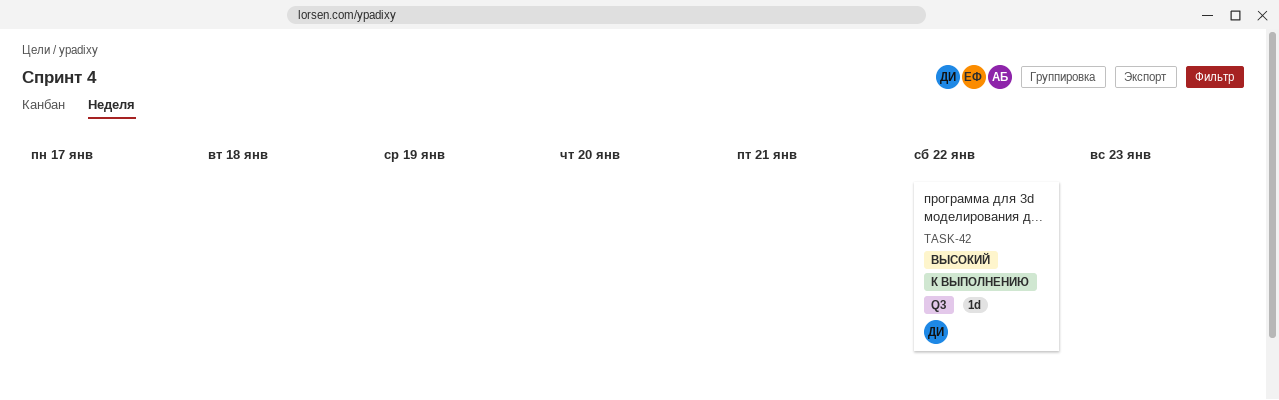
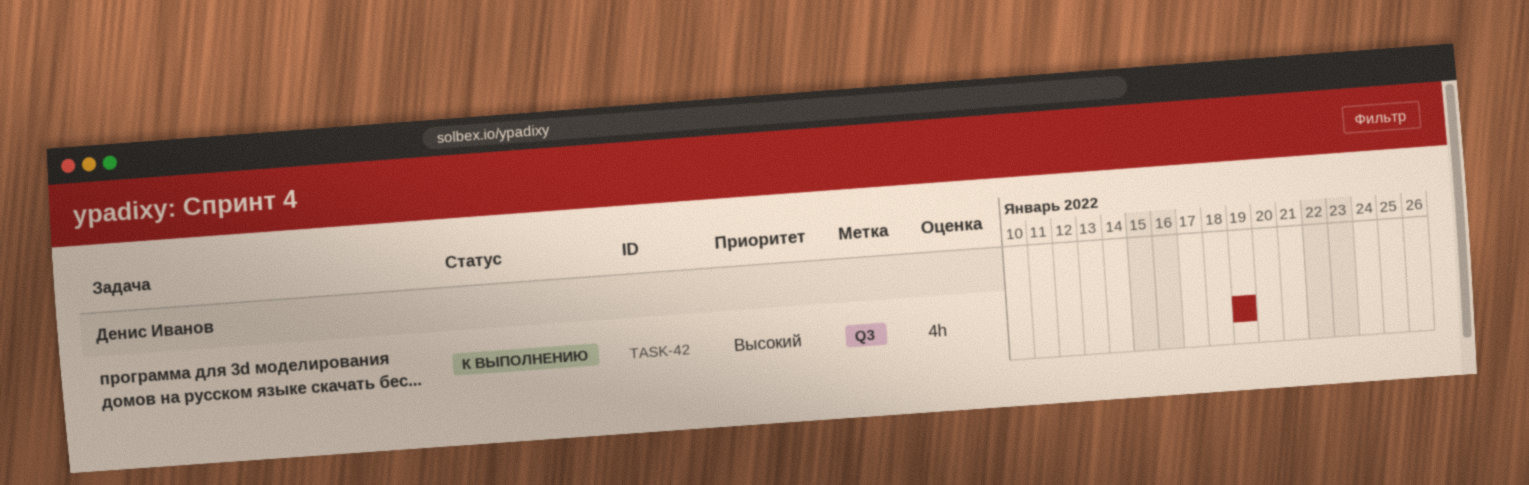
TASK-42, estimate: 1d -> 4h
TASK-42, due: Jan 22 -> Jan 19

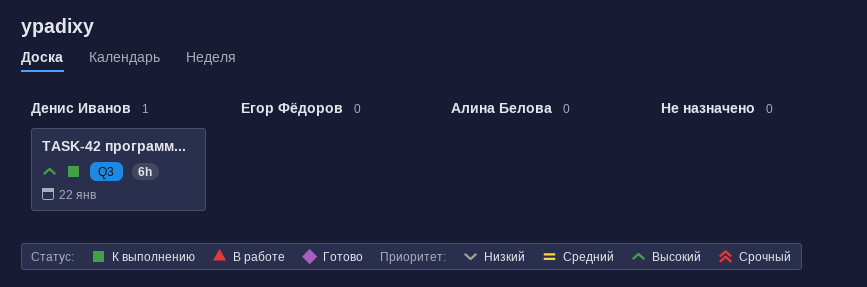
TASK-42, estimate: 4h -> 6h
TASK-42, due: Jan 19 -> Jan 22

